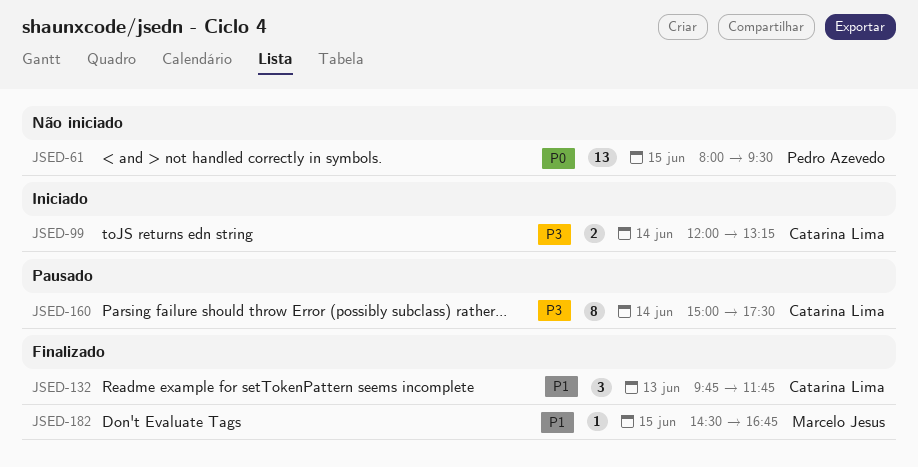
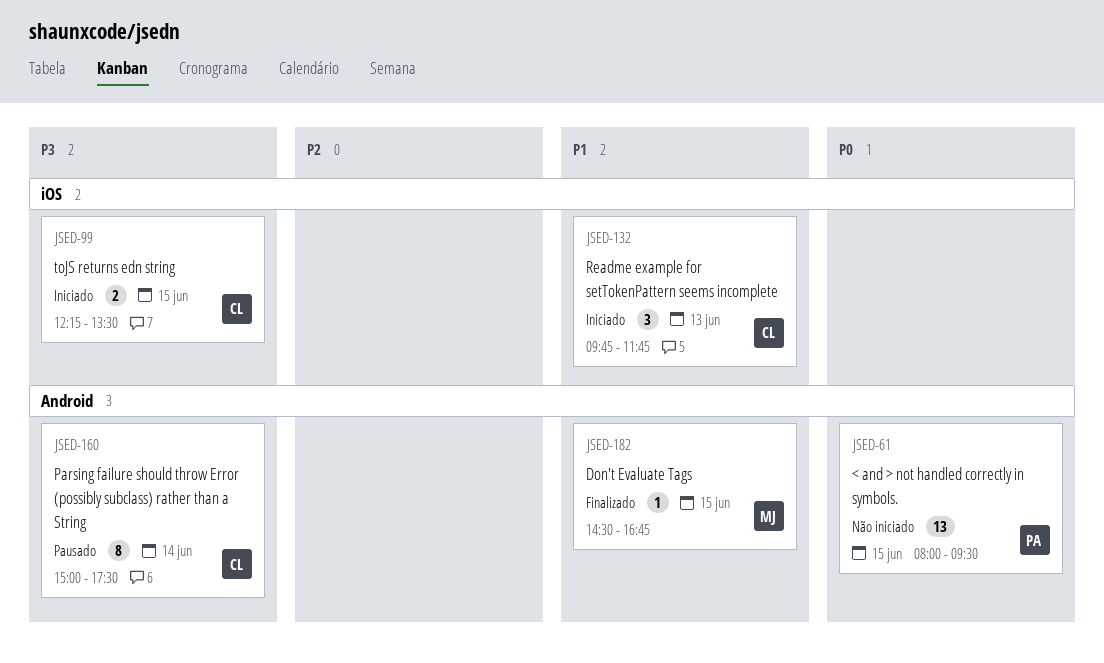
JSED-99, day: Jun 14 -> Jun 15
JSED-99, begins: 12:00 -> 12:15
JSED-99, ends: 13:15 -> 13:30
JSED-132, status: Finalizado -> Iniciado

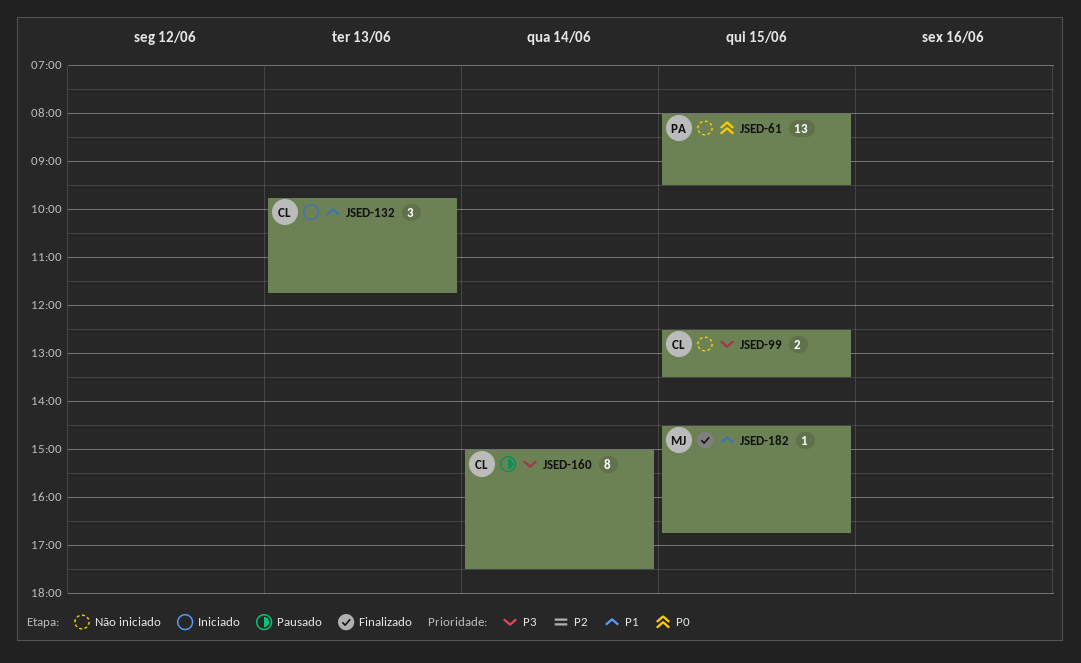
JSED-99, status: Iniciado -> Não iniciado
JSED-99, begins: 12:15 -> 12:30

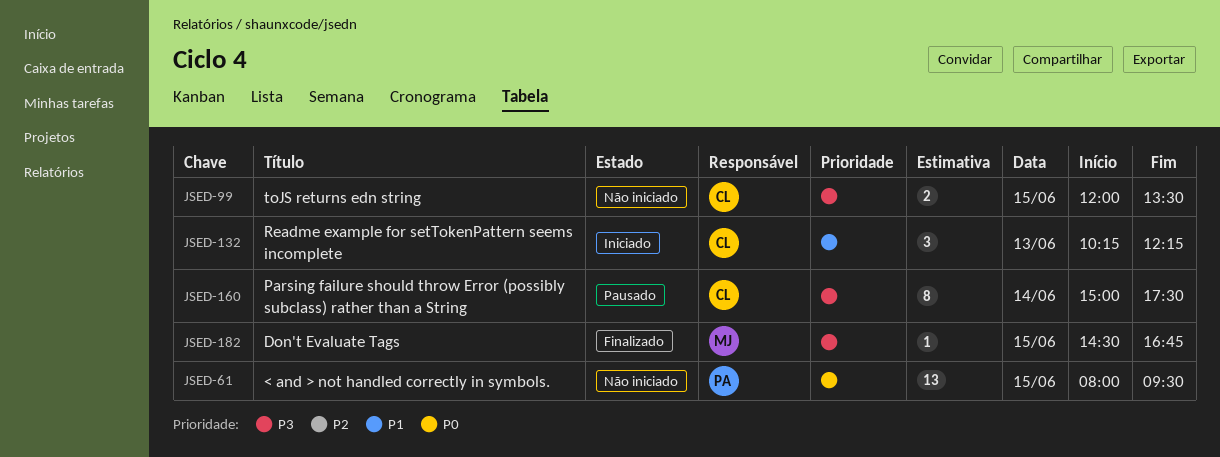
JSED-99, begins: 12:30 -> 12:00
JSED-132, begins: 09:45 -> 10:15
JSED-132, ends: 11:45 -> 12:15
JSED-182, priority: P1 -> P3

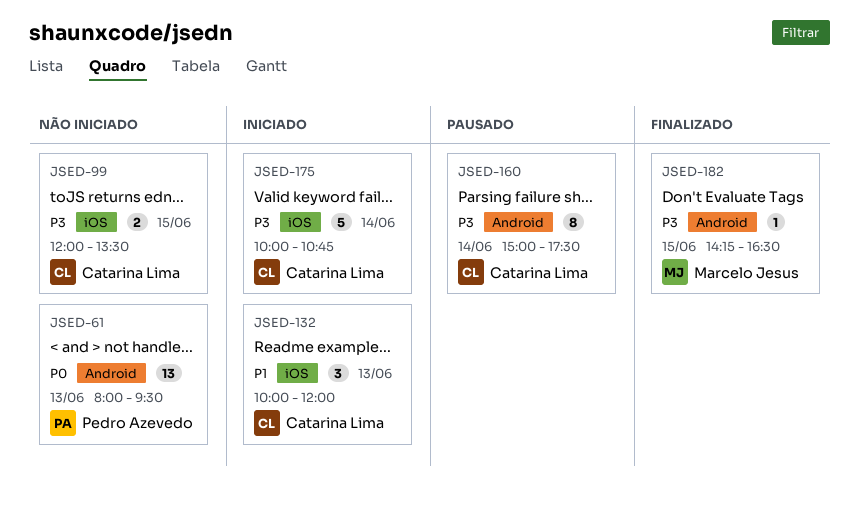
JSED-61, day: Jun 15 -> Jun 13
JSED-132, begins: 10:15 -> 10:00
JSED-132, ends: 12:15 -> 12:00
JSED-175: none -> present
JSED-182, begins: 14:30 -> 14:15
JSED-182, ends: 16:45 -> 16:30

